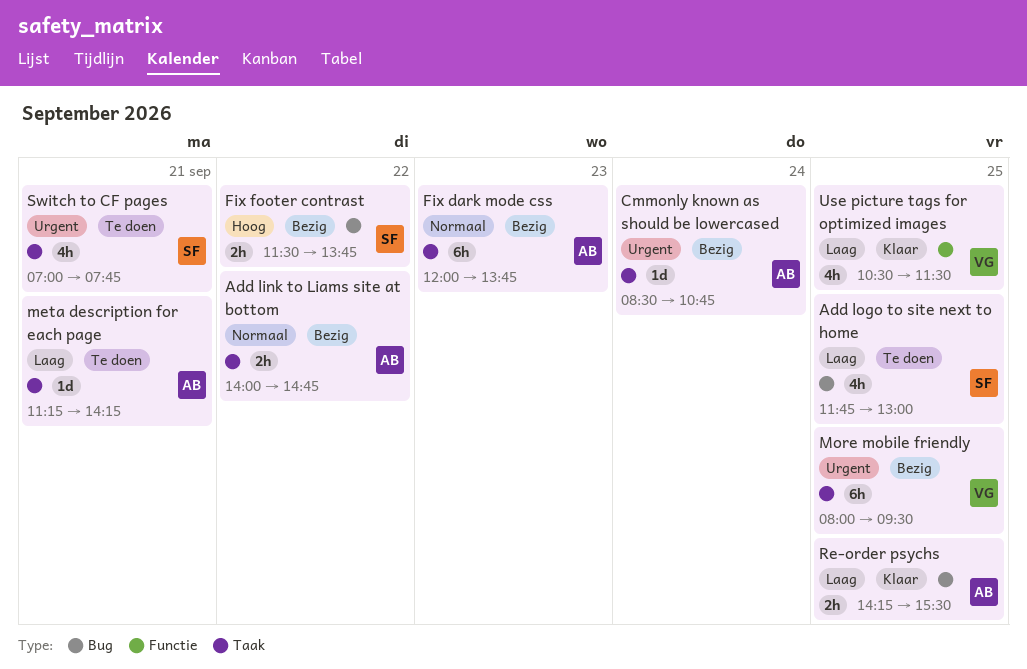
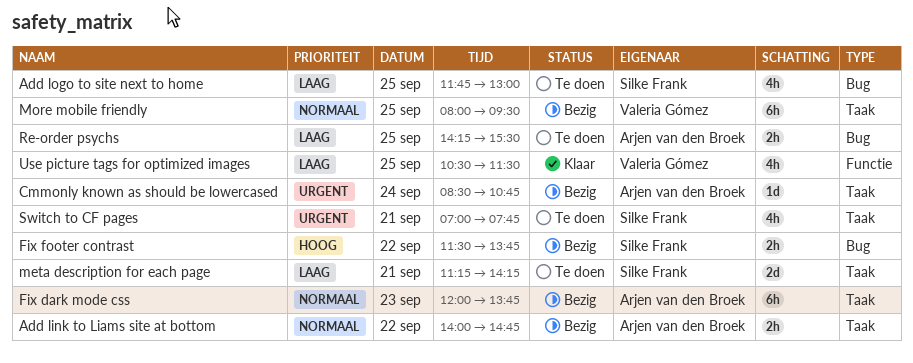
meta description for each page, owner: Arjen van den Broek -> Silke Frank
meta description for each page, estimate: 1d -> 2d
More mobile friendly, priority: Urgent -> Normaal
Re-order psychs, status: Klaar -> Te doen

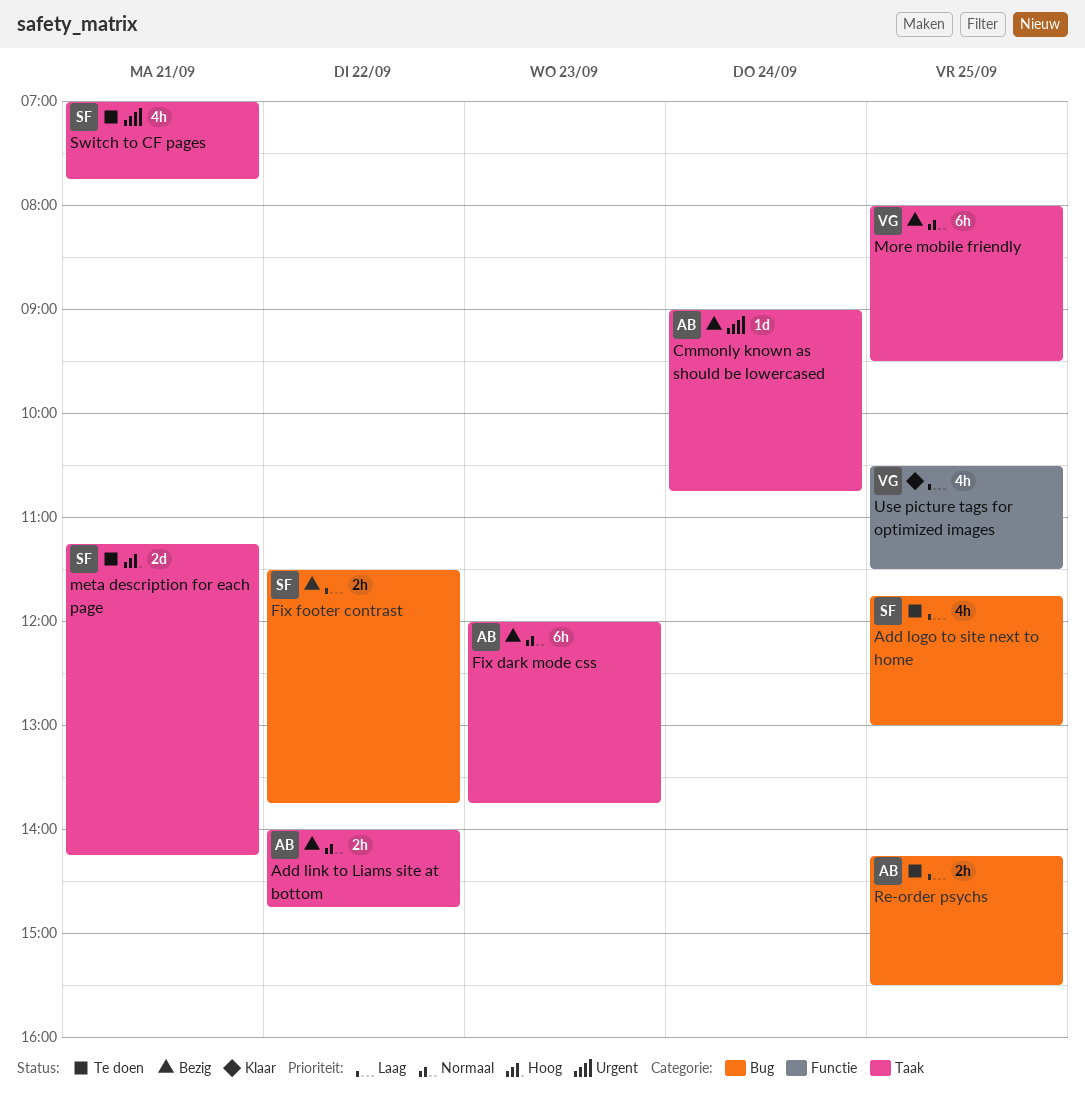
Cmmonly known as should be lowercased, begins: 08:30 -> 09:00
Fix footer contrast, priority: Hoog -> Laag
meta description for each page, priority: Laag -> Hoog

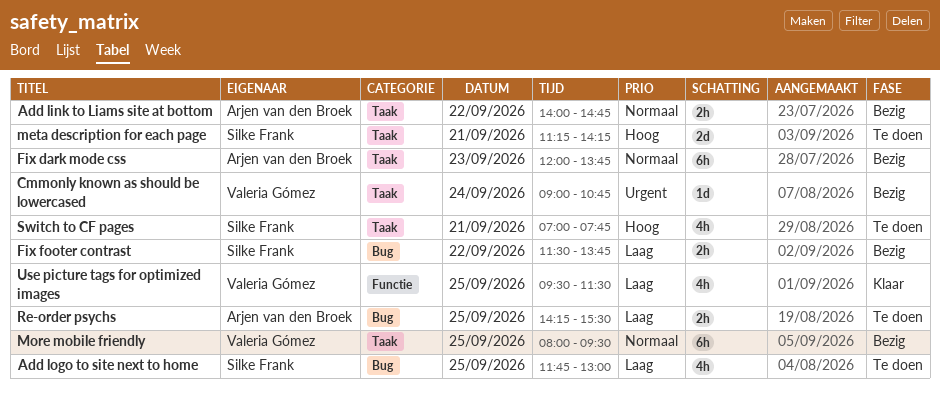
Cmmonly known as should be lowercased, owner: Arjen van den Broek -> Valeria Gómez
Switch to CF pages, priority: Urgent -> Hoog
Use picture tags for optimized images, begins: 10:30 -> 09:30

